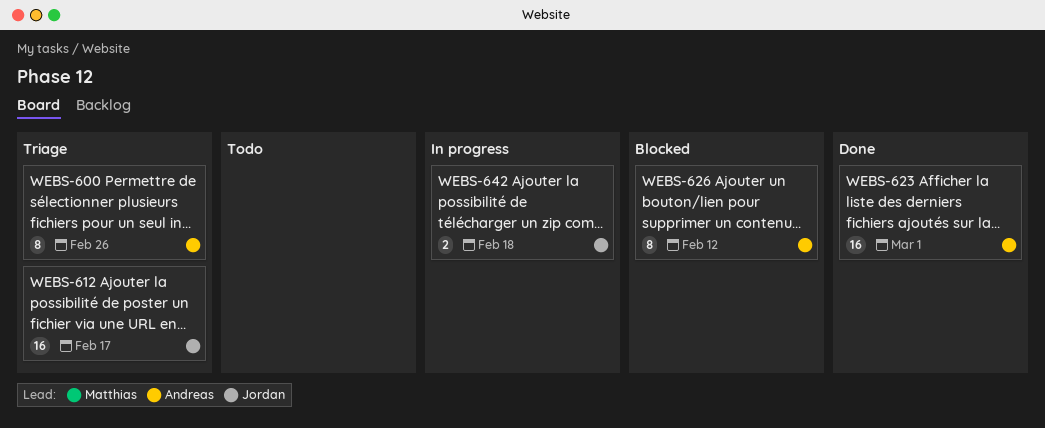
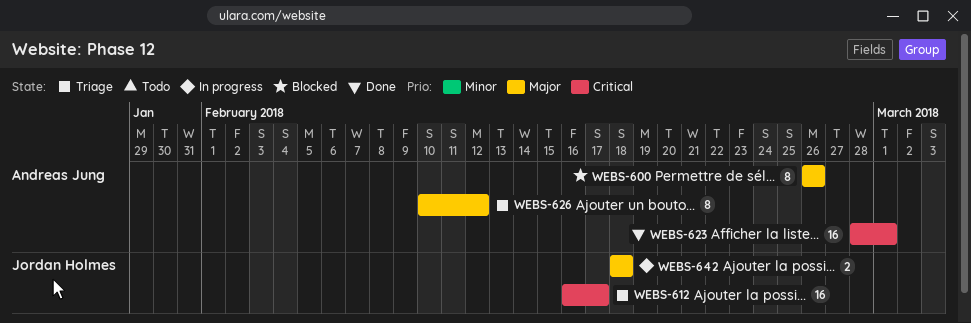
WEBS-600, status: Triage -> Blocked
WEBS-626, status: Blocked -> Triage

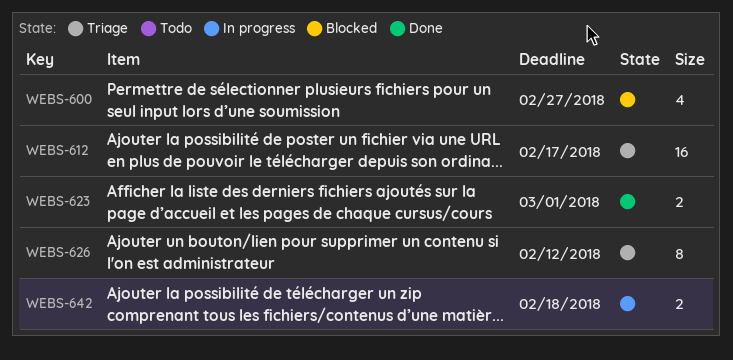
WEBS-600, estimate: 8 -> 4
WEBS-600, due: Feb 26 -> Feb 27
WEBS-623, estimate: 16 -> 2

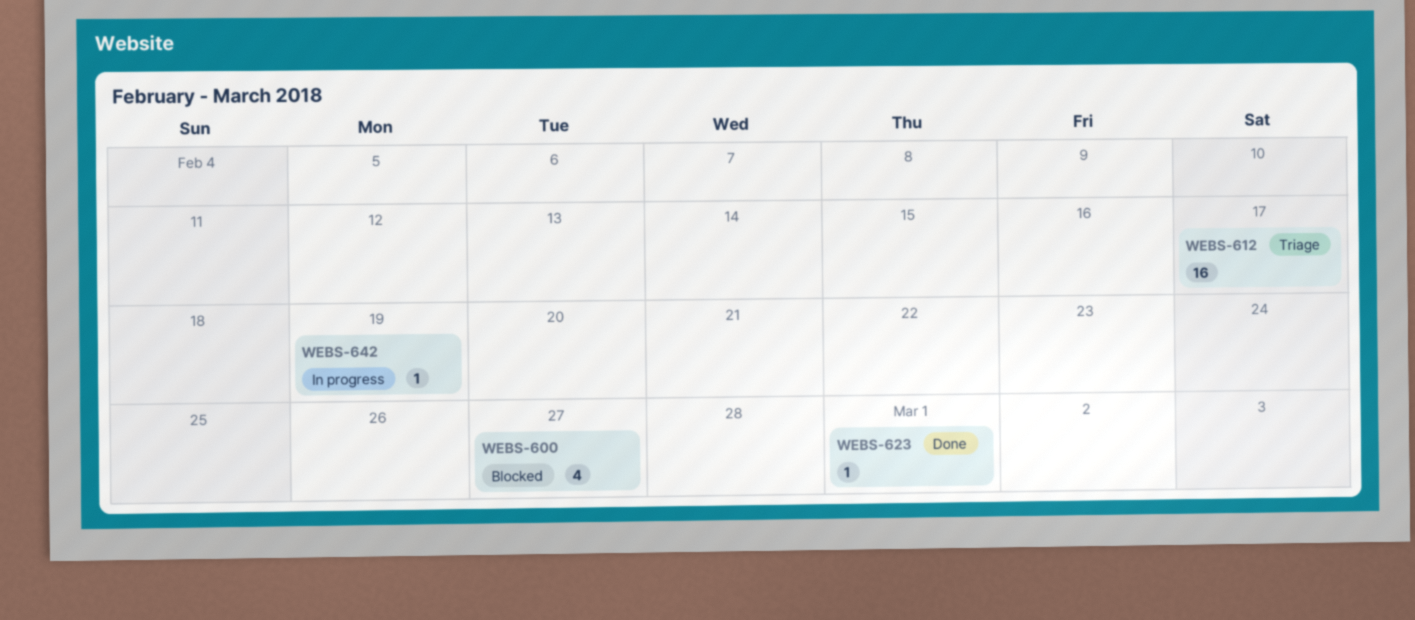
WEBS-623, estimate: 2 -> 1
WEBS-626: present -> none
WEBS-642, estimate: 2 -> 1
WEBS-642, due: Feb 18 -> Feb 19

